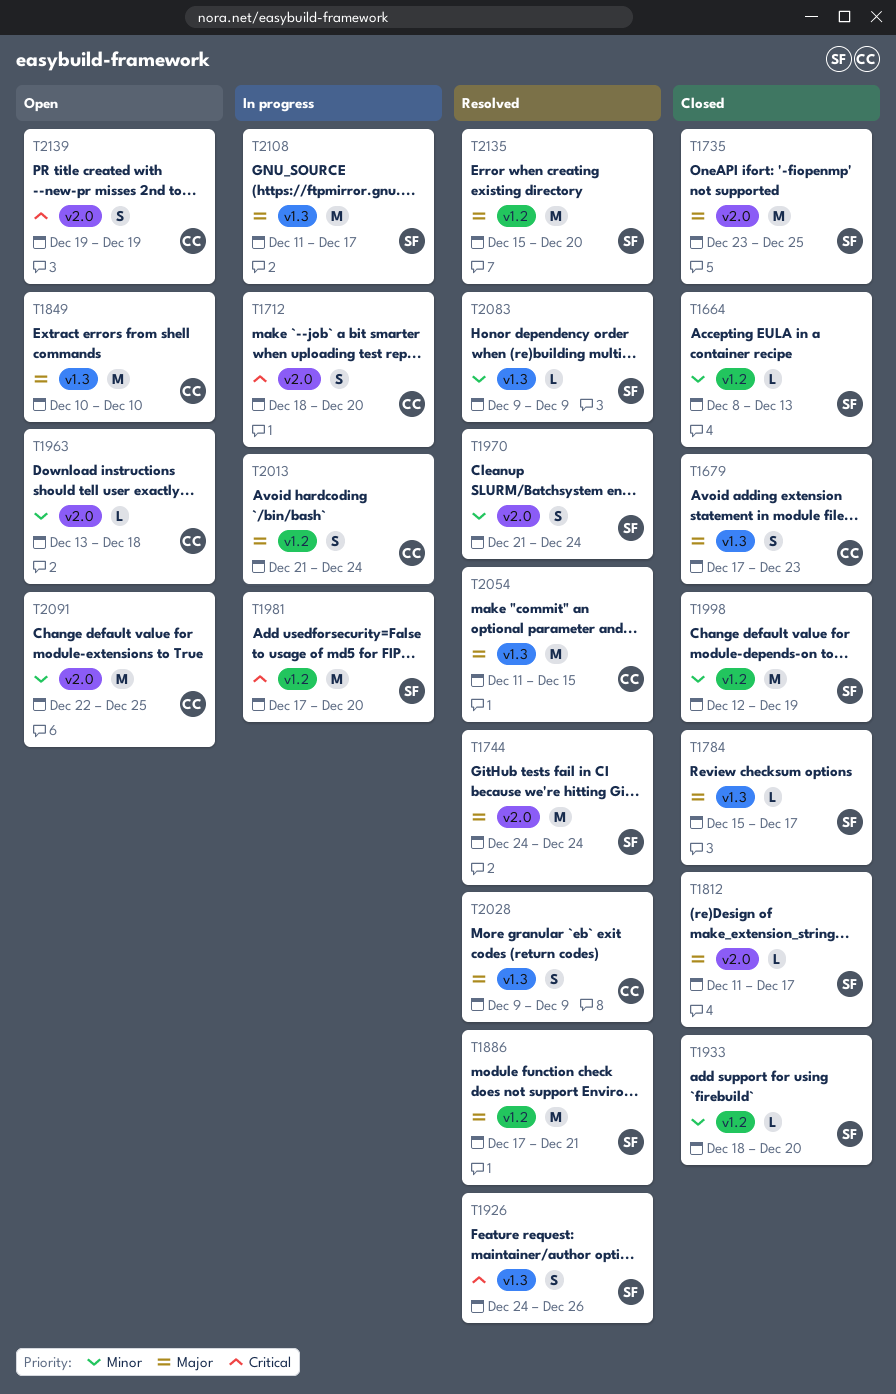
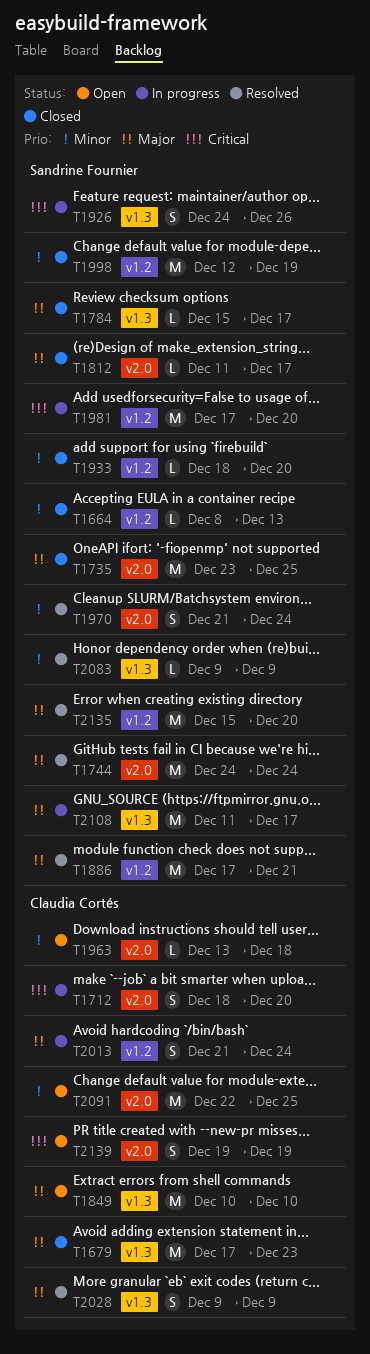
T1679, estimate: S -> M
T1926, status: Resolved -> In progress
T2054: present -> none

